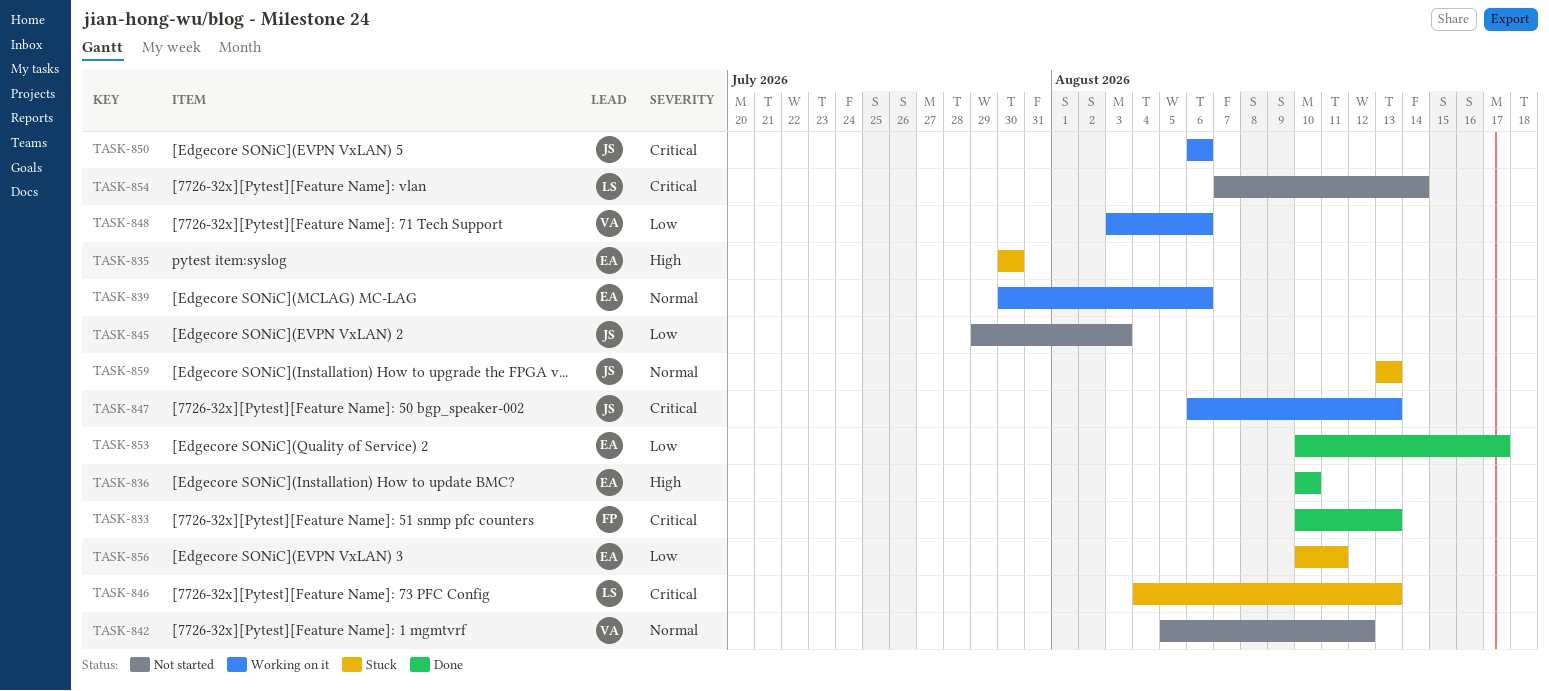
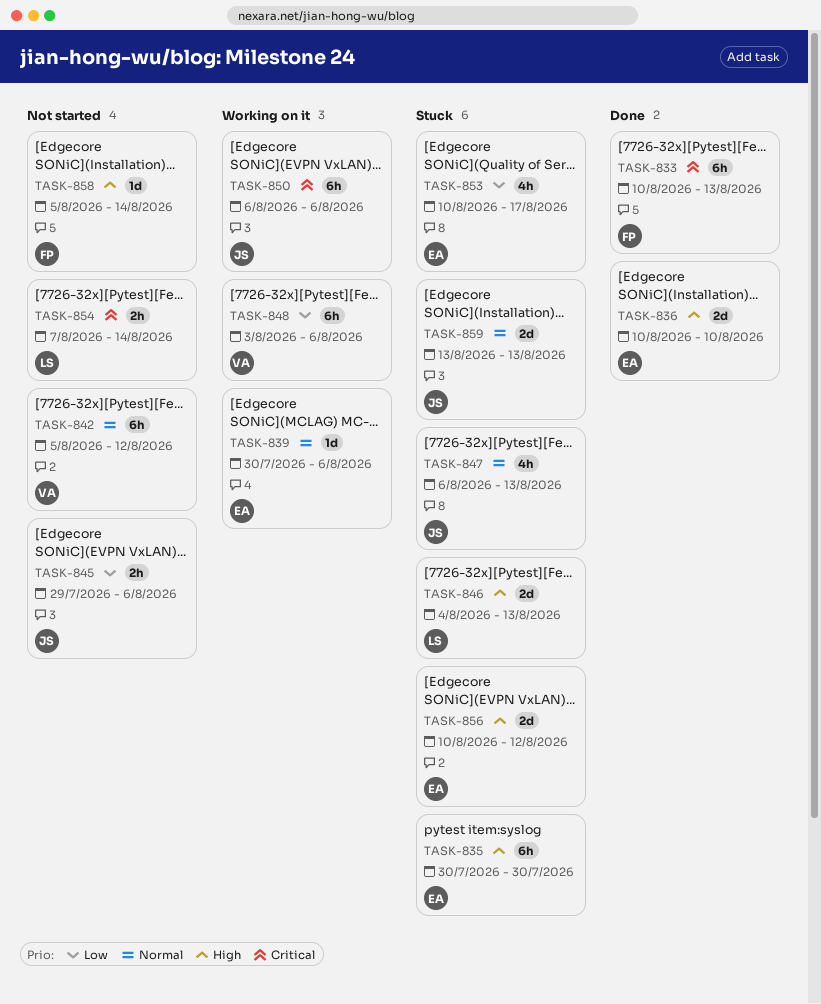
TASK-845, due: Aug 3 -> Aug 6
TASK-846, priority: Critical -> High
TASK-847, status: Working on it -> Stuck
TASK-847, priority: Critical -> Normal
TASK-853, status: Done -> Stuck
TASK-856, priority: Low -> High
TASK-856, due: Aug 11 -> Aug 12
TASK-858: none -> present

